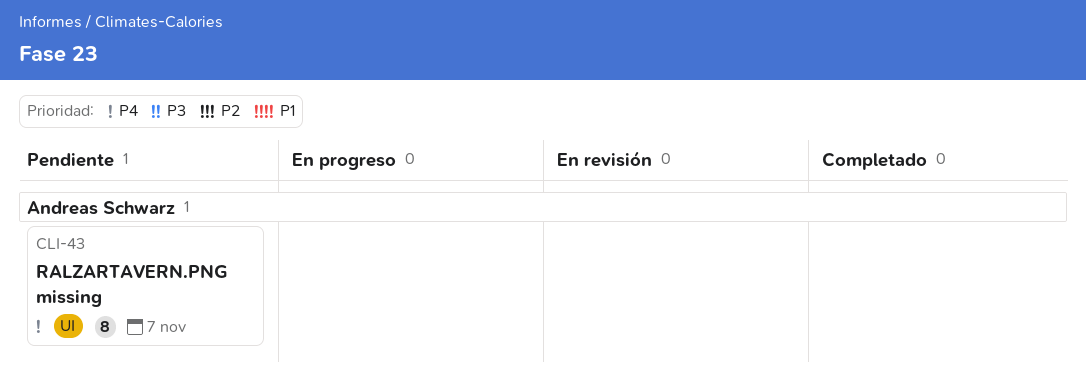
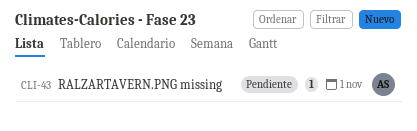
CLI-43, estimate: 8 -> 1
CLI-43, due: Nov 7 -> Nov 1

